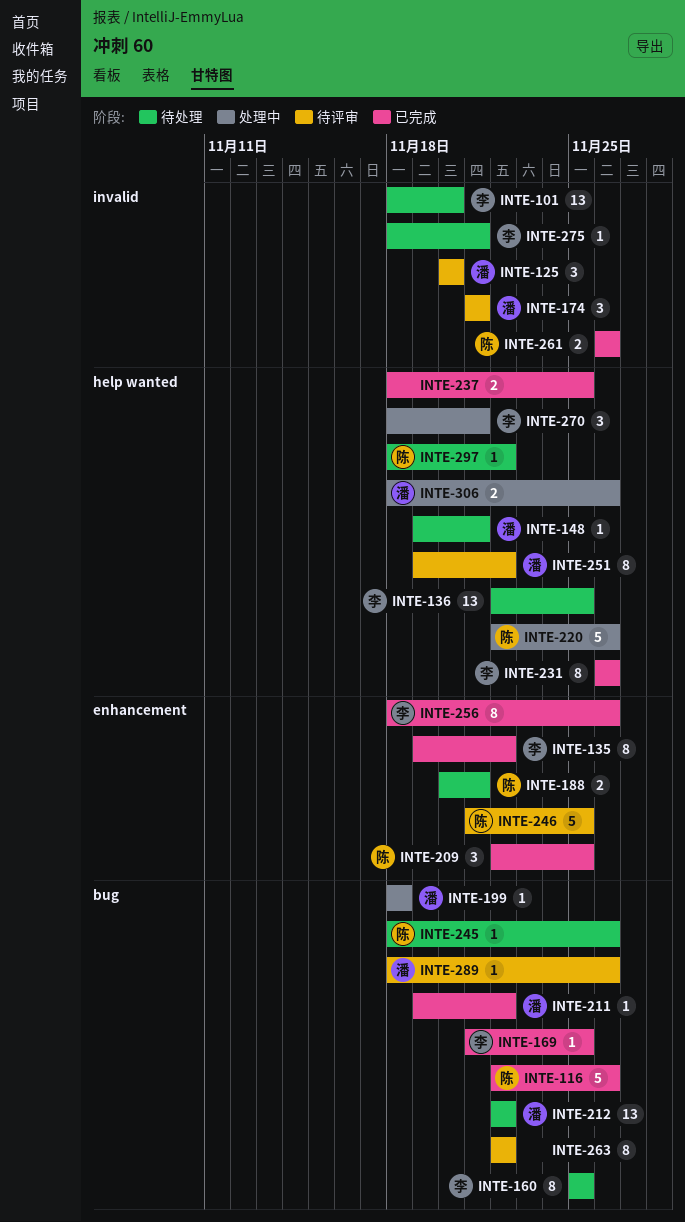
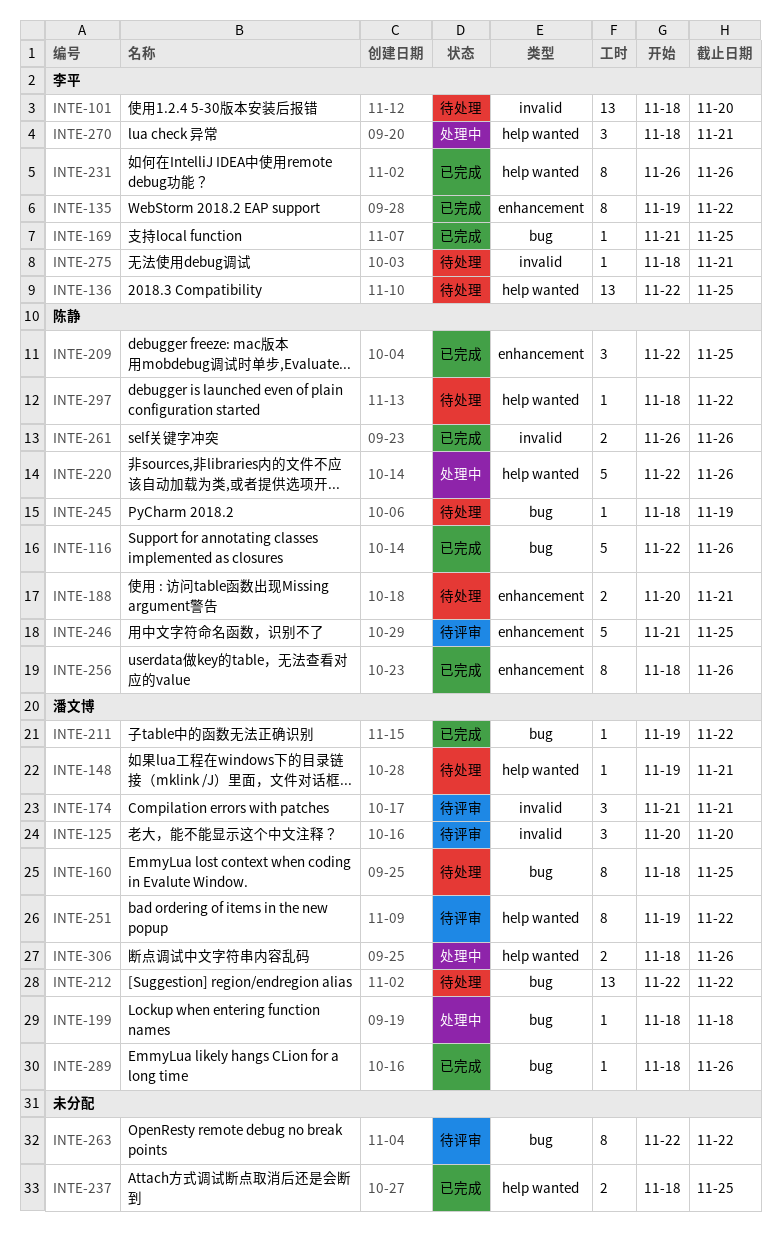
INTE-160, owner: 李平 -> 潘文博
INTE-160, start: Nov 25 -> Nov 18
INTE-245, due: Nov 26 -> Nov 19
INTE-256, owner: 李平 -> 陈静
INTE-289, status: 待评审 -> 已完成

